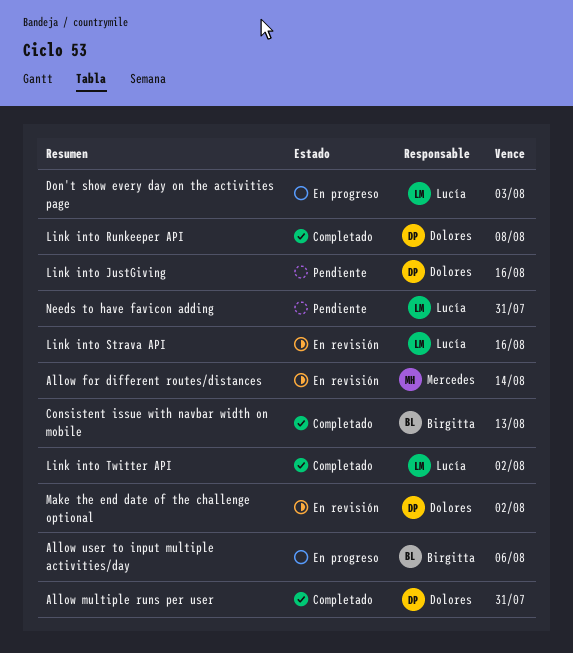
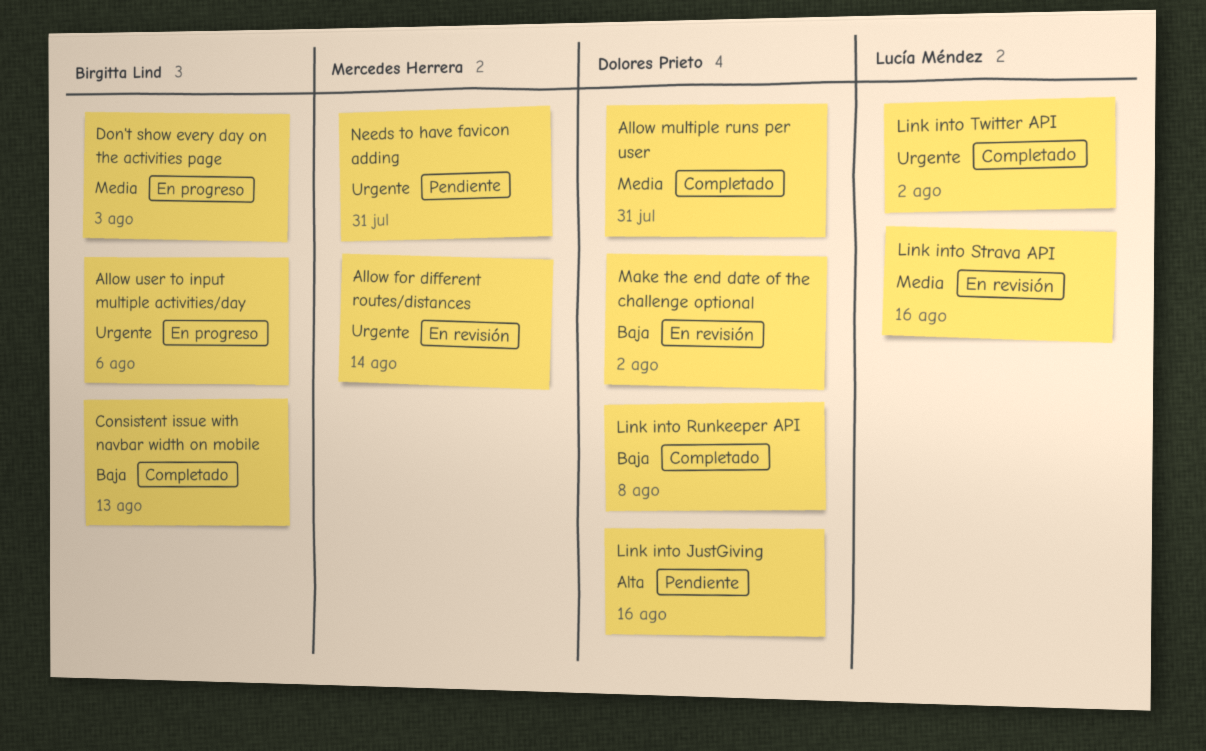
Don't show every day on the activities page, owner: Lucía Méndez -> Birgitta Lind
Needs to have favicon adding, owner: Lucía Méndez -> Mercedes Herrera

